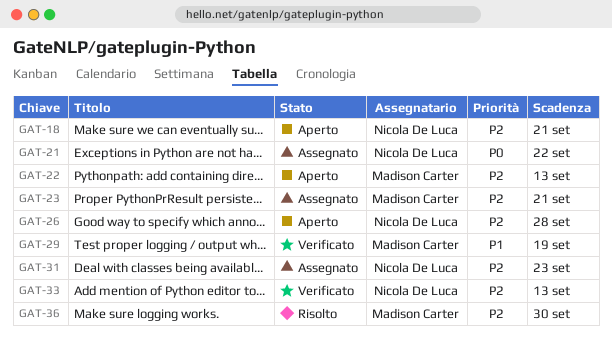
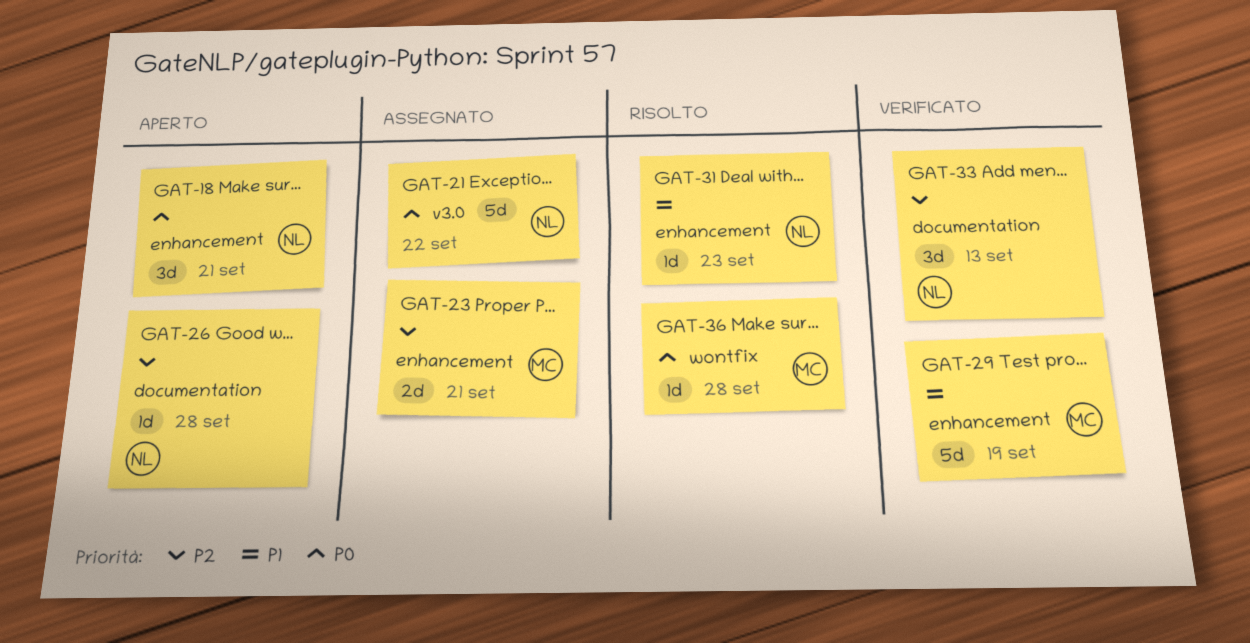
GAT-18, priority: P2 -> P0
GAT-22: present -> none
GAT-31, status: Assegnato -> Risolto
GAT-31, priority: P2 -> P1
GAT-36, priority: P2 -> P0
GAT-36, due: Sep 30 -> Sep 28

